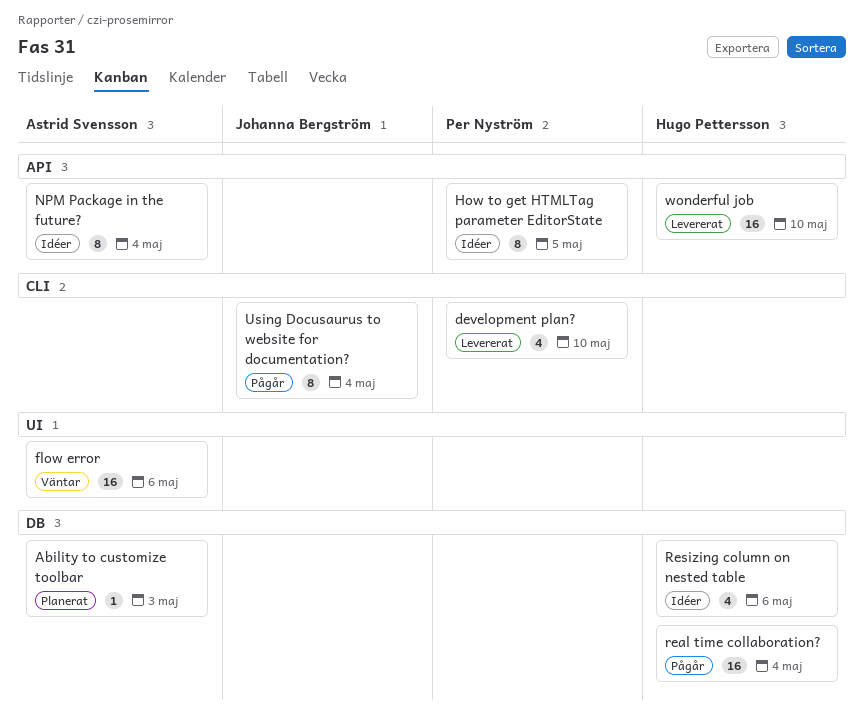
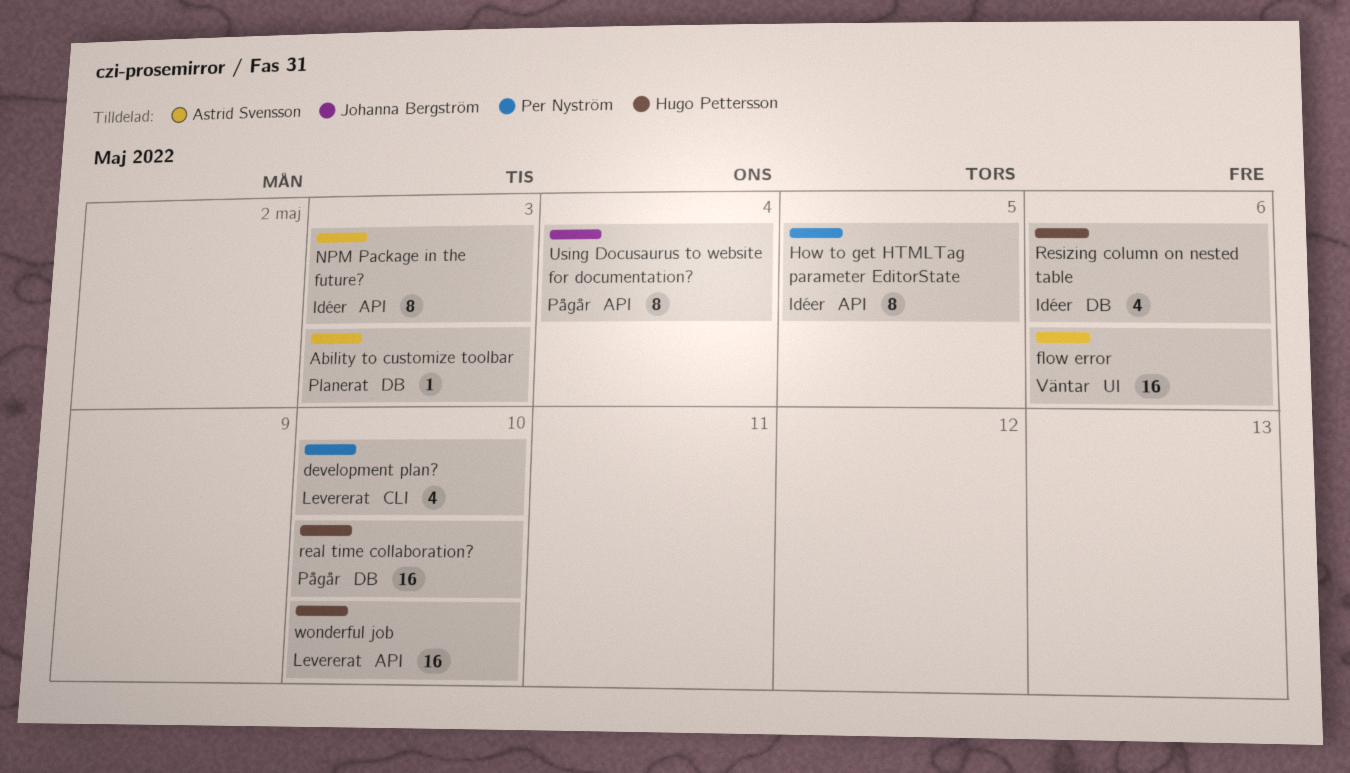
NPM Package in the future?, due: May 4 -> May 3
real time collaboration?, due: May 4 -> May 10
Using Docusaurus to website for documentation?, label: CLI -> API

